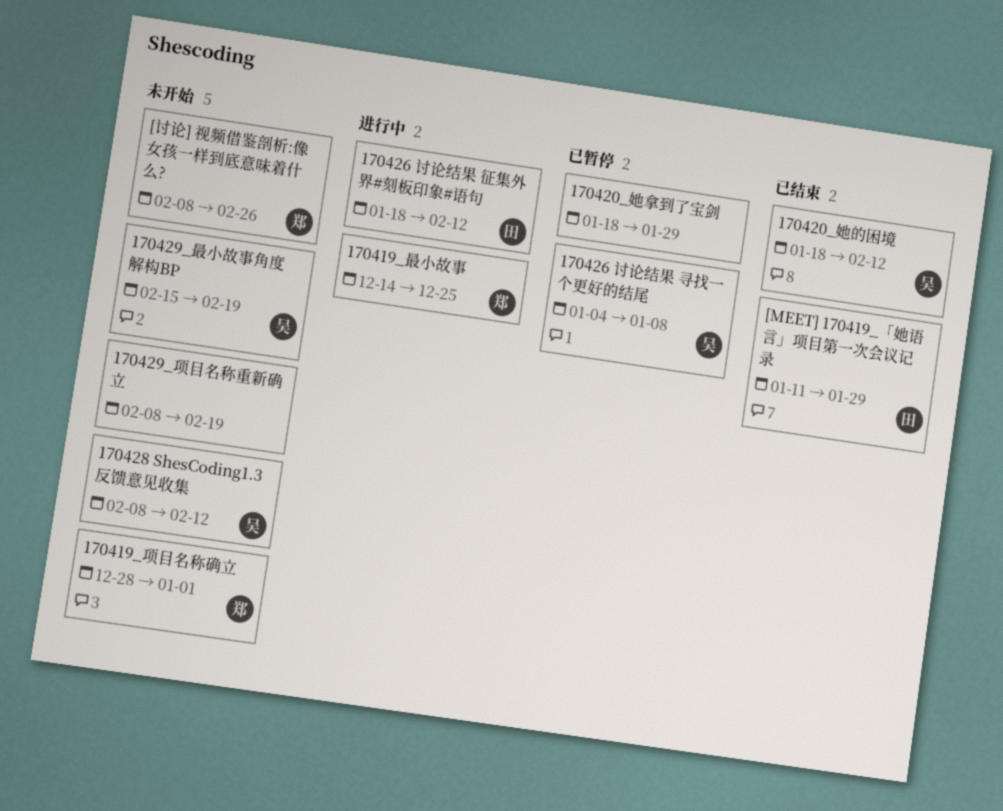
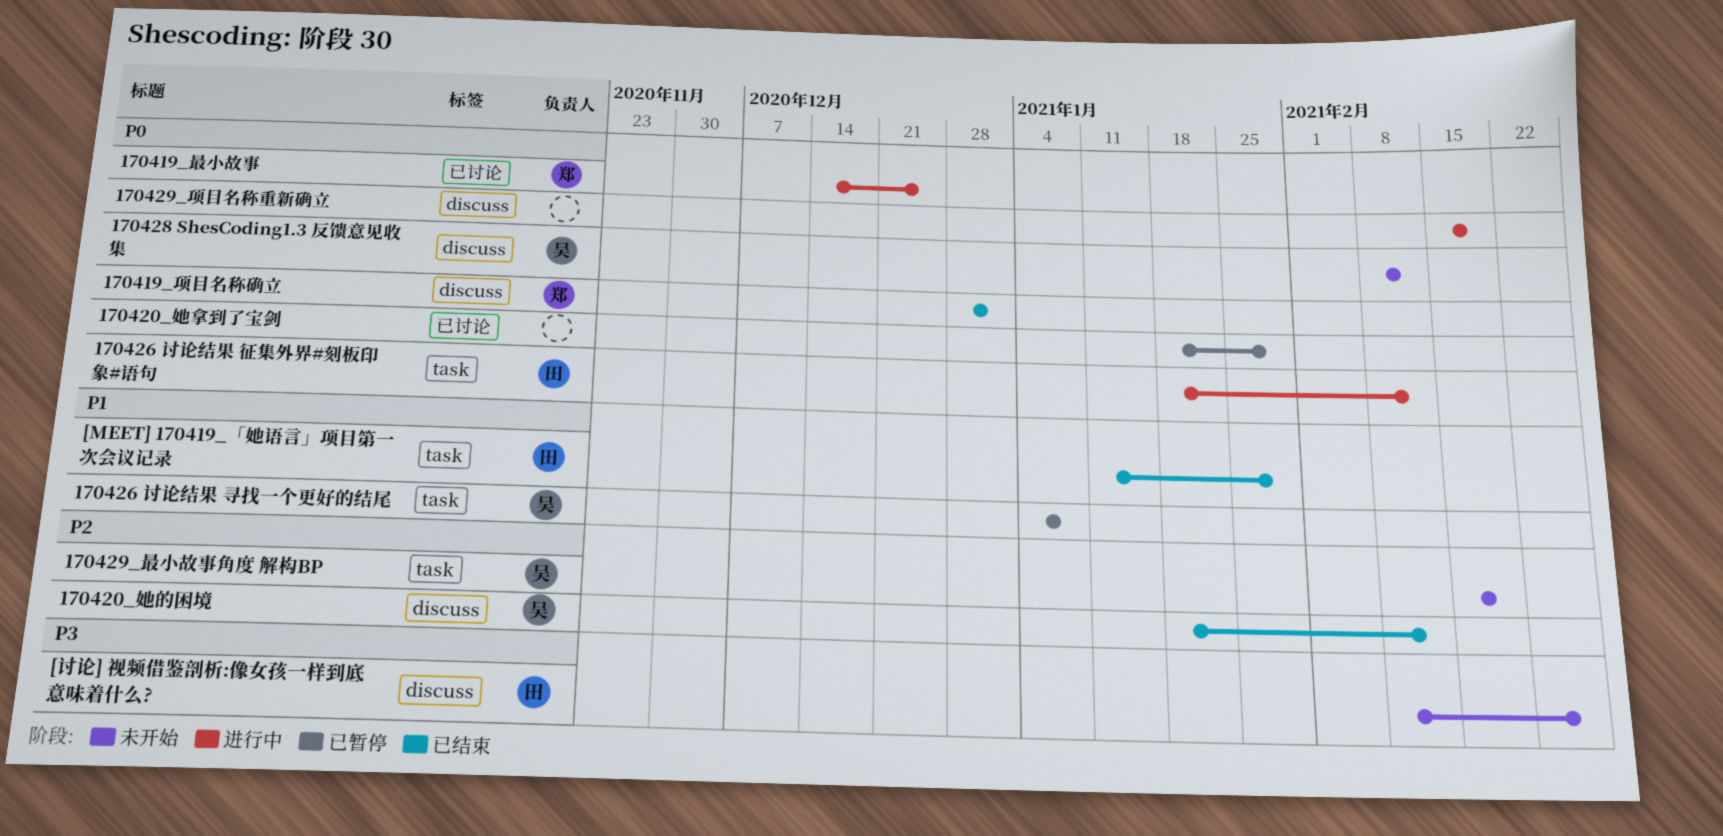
170419_项目名称确立, status: 未开始 -> 已结束
170429_项目名称重新确立, status: 未开始 -> 进行中
170429_项目名称重新确立, start: Feb 8 -> Feb 15
[讨论] 视频借鉴剖析:像女孩一样到底意味着什么?, owner: 郑 -> 田

